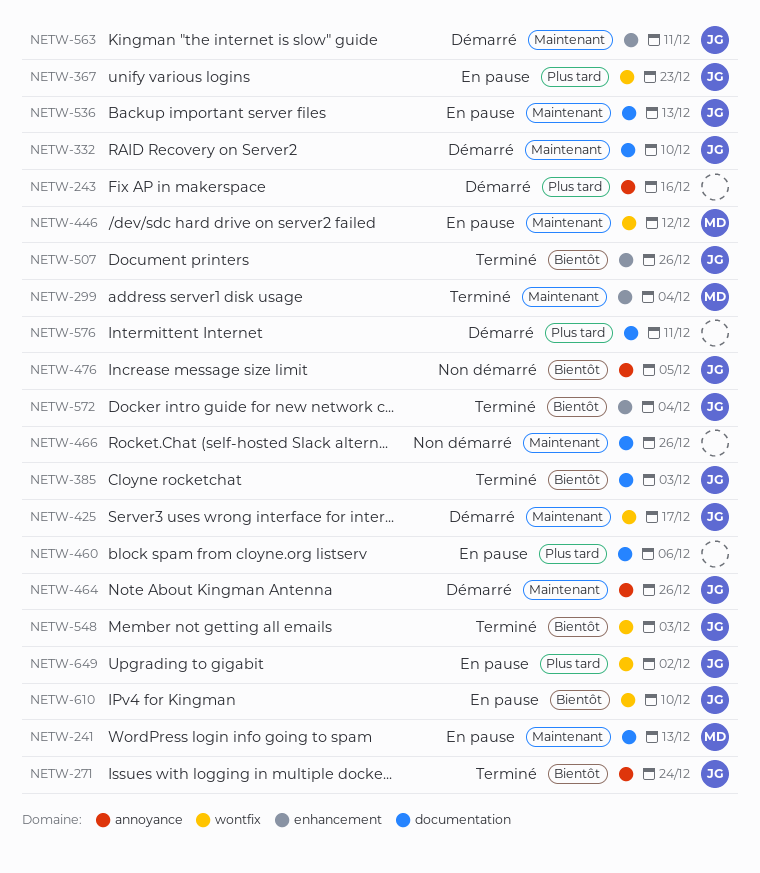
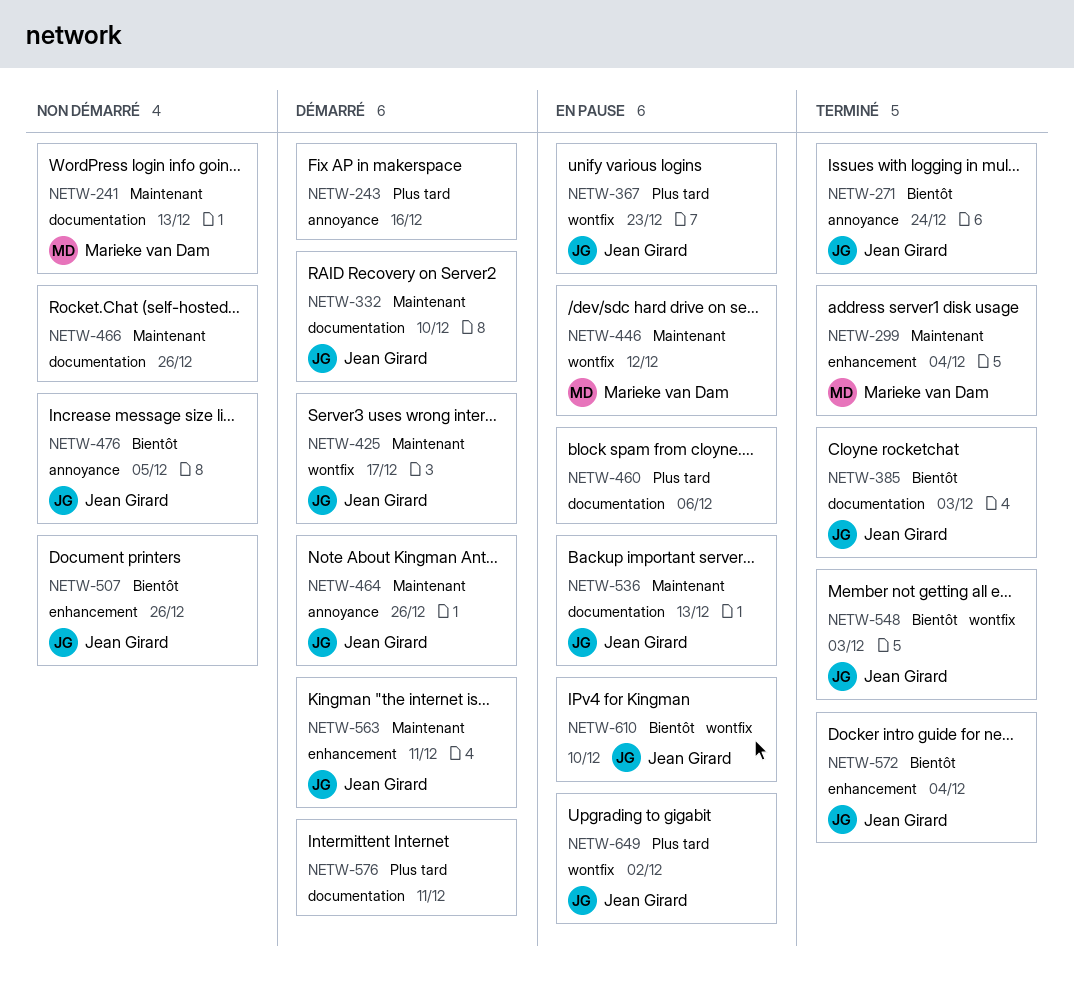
NETW-241, status: En pause -> Non démarré
NETW-507, status: Terminé -> Non démarré

